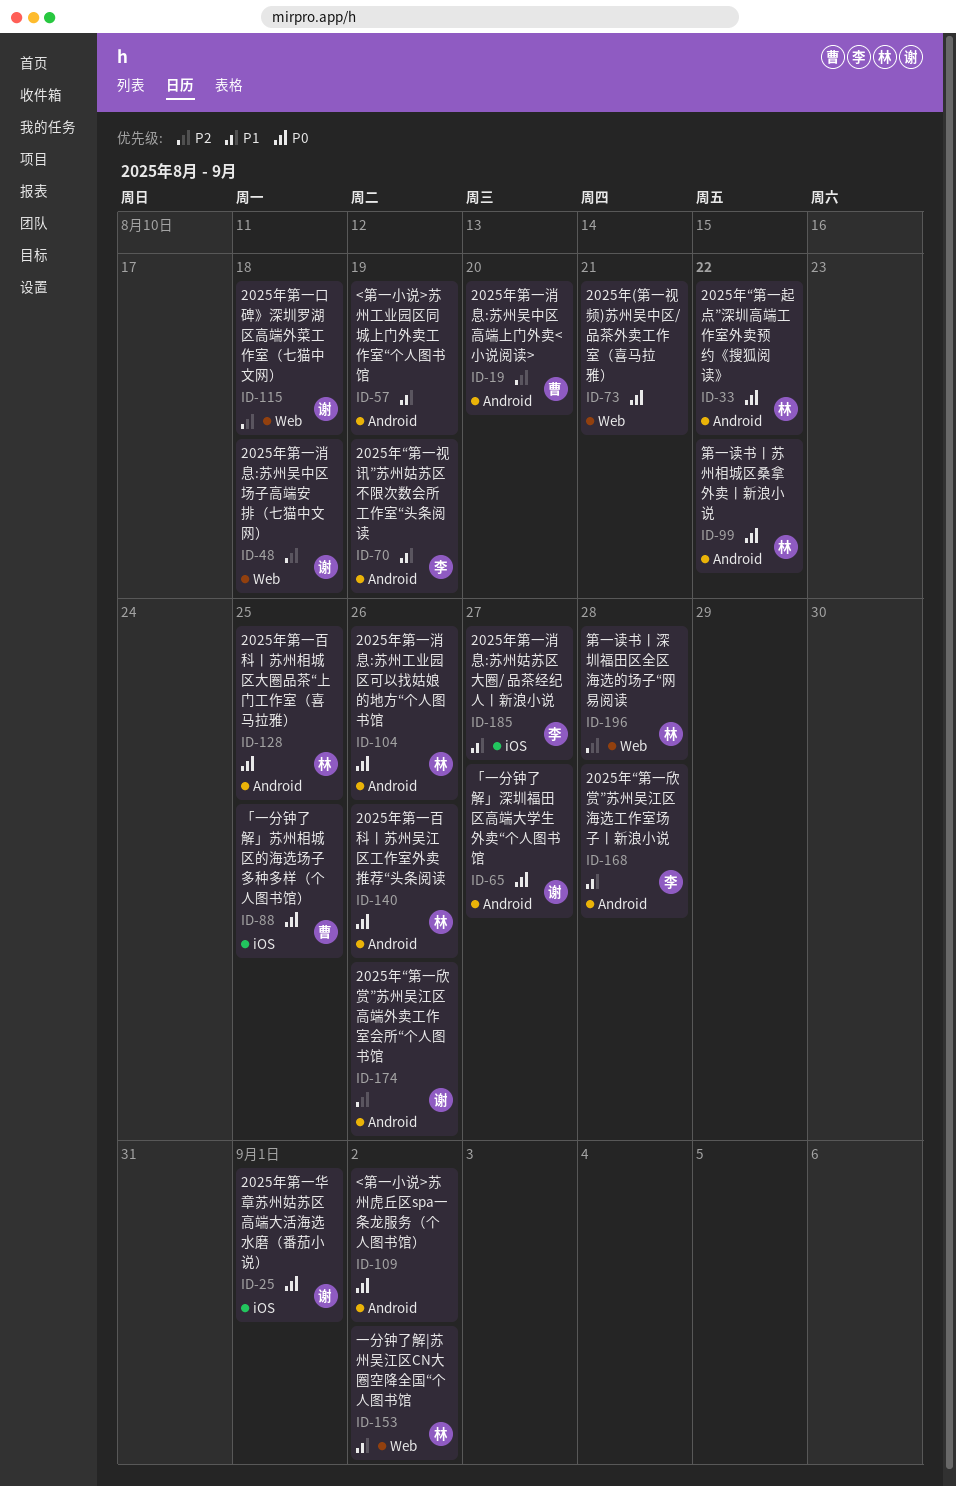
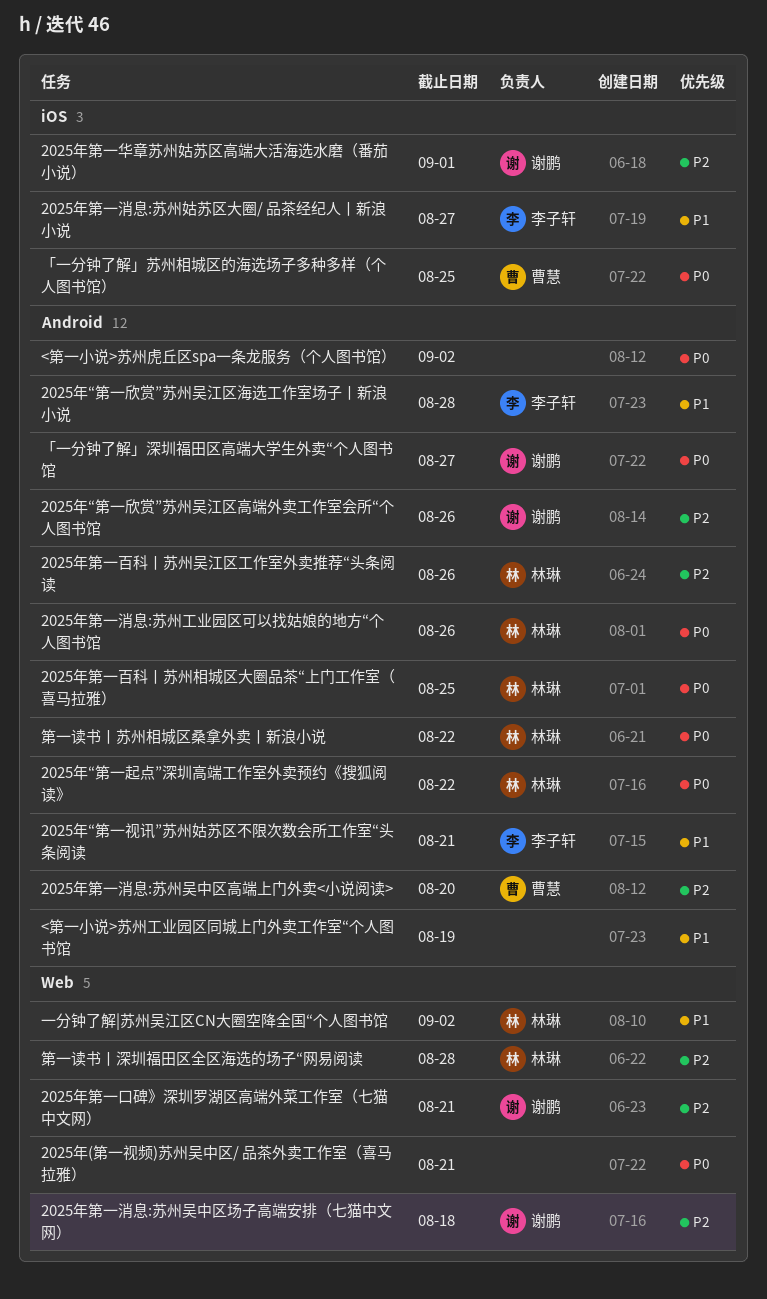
2025年“第一视讯”苏州姑苏区不限次数会所工作室“头条阅读, due: Aug 19 -> Aug 21
2025年第一华章苏州姑苏区高端大活海选水磨（番茄小说）, priority: P0 -> P2
2025年第一口碑》深圳罗湖区高端外菜工作室（七猫中文网）, due: Aug 18 -> Aug 21
2025年第一百科丨苏州吴江区工作室外卖推荐“头条阅读, priority: P0 -> P2

